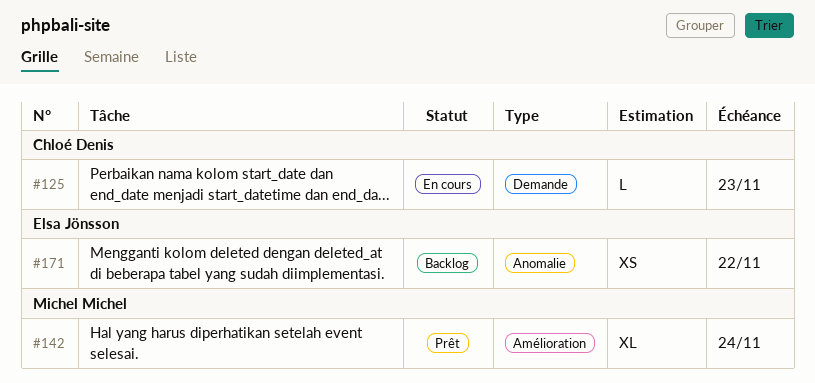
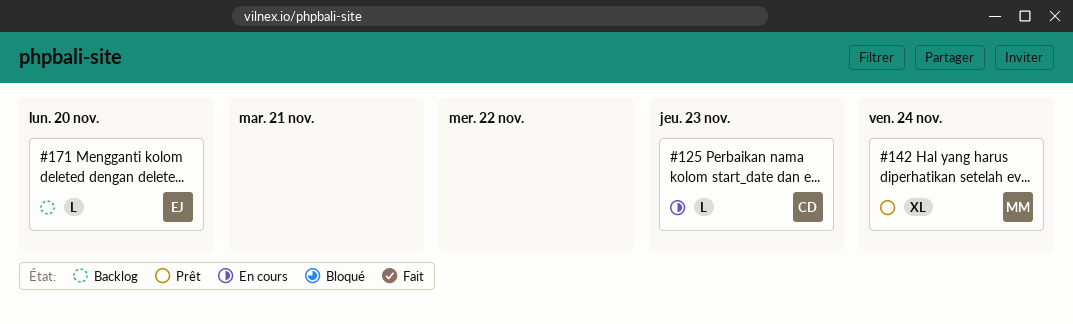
#171, estimate: XS -> L
#171, due: Nov 22 -> Nov 20

